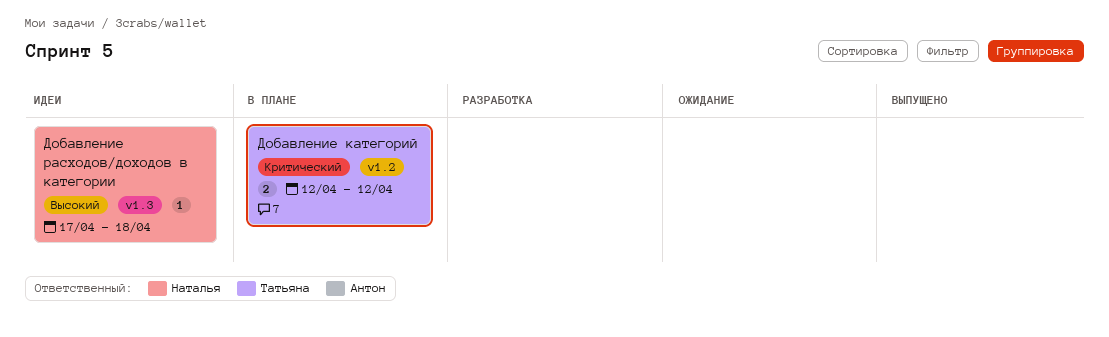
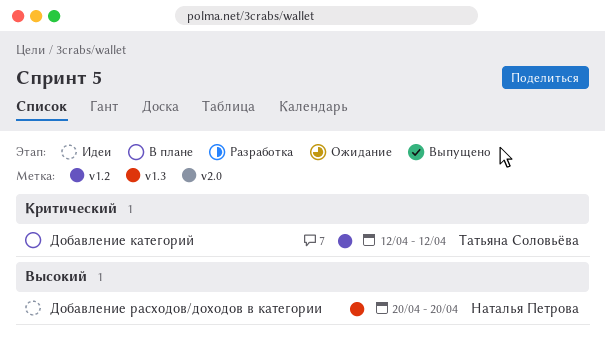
Добавление расходов/доходов в категории, start: Apr 17 -> Apr 20
Добавление расходов/доходов в категории, due: Apr 18 -> Apr 20

